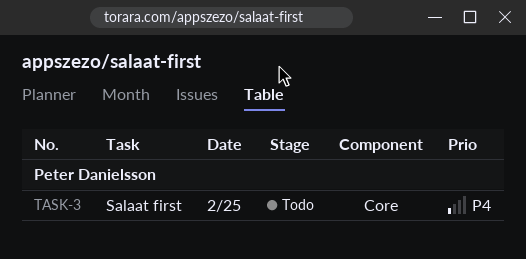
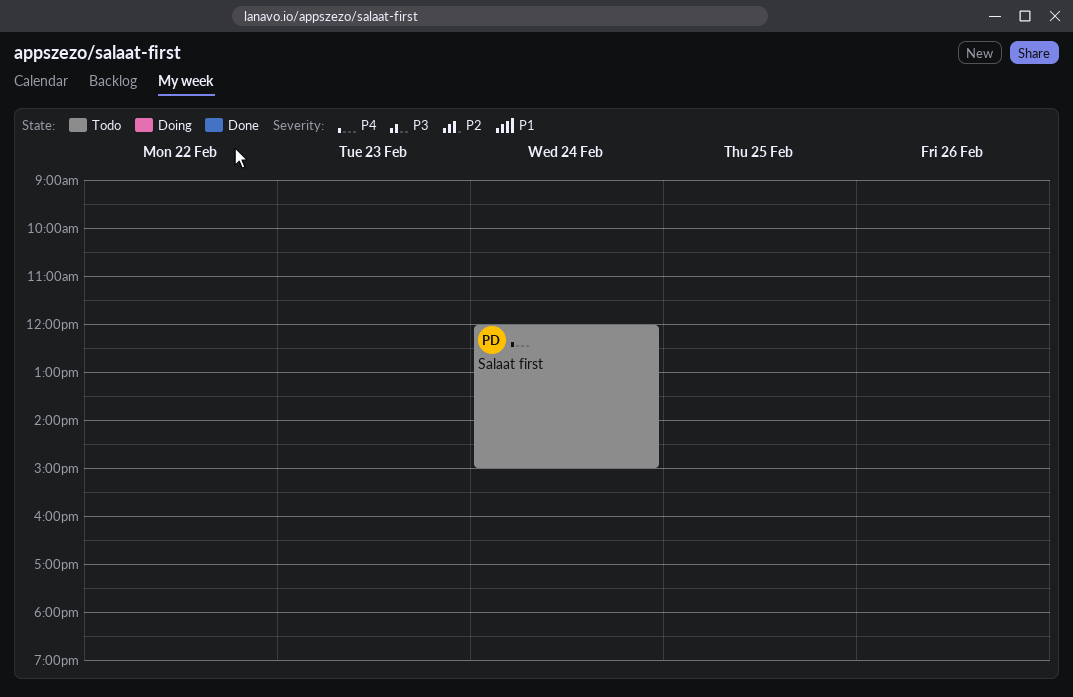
Salaat first, day: Feb 25 -> Feb 24

